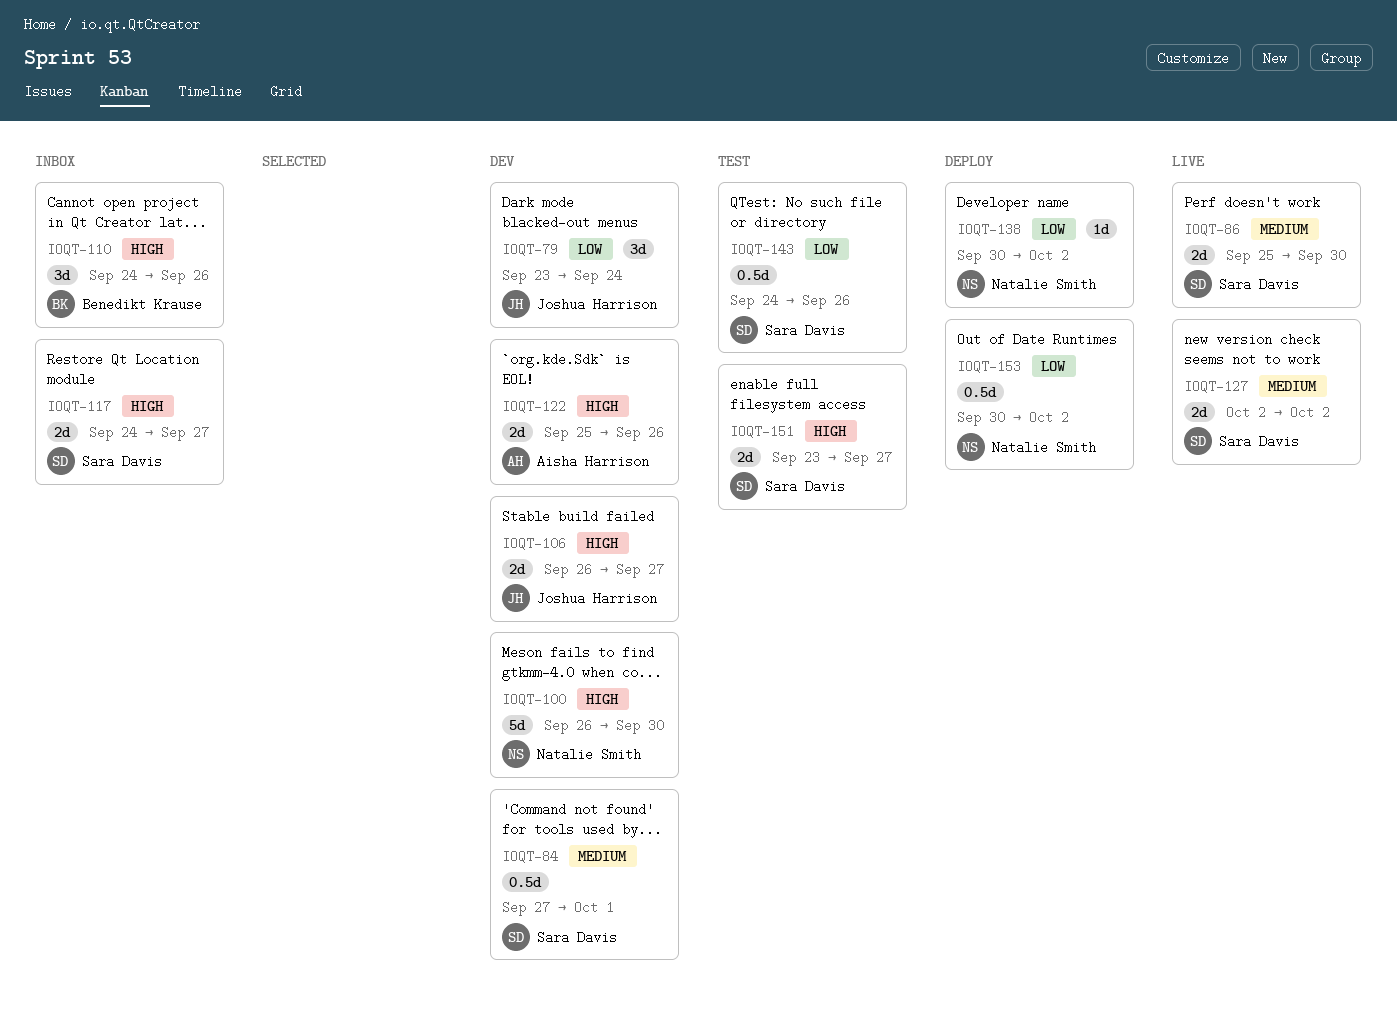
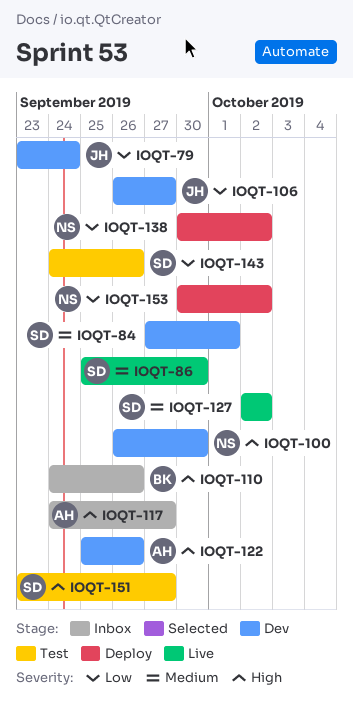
IOQT-106, priority: High -> Low
IOQT-117, owner: Sara Davis -> Aisha Harrison

